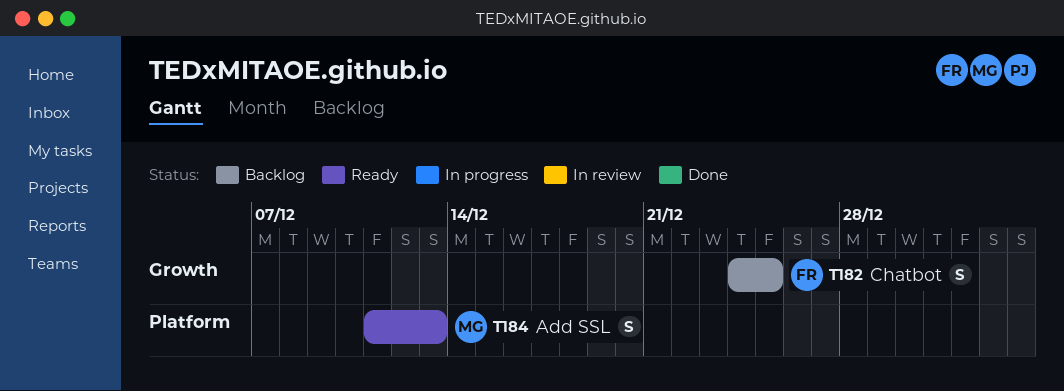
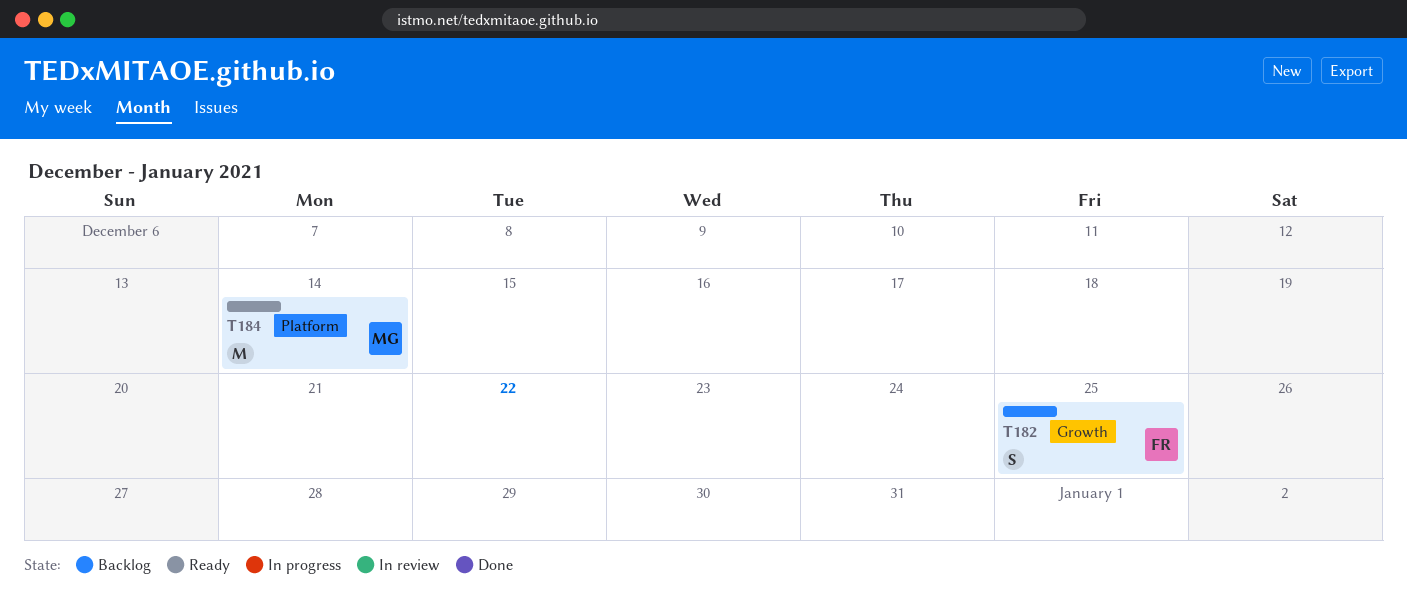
T184, estimate: S -> M
T184, due: Dec 13 -> Dec 14

